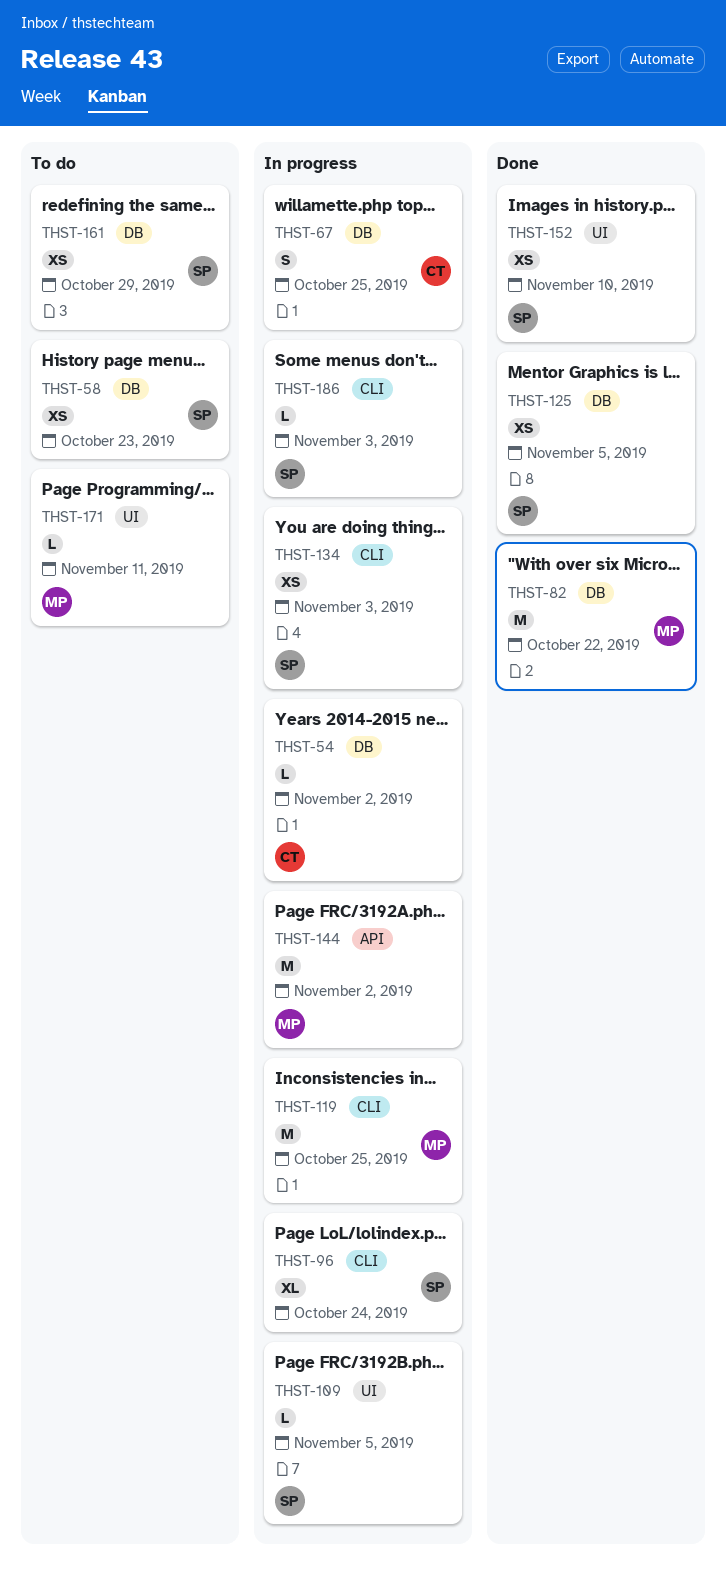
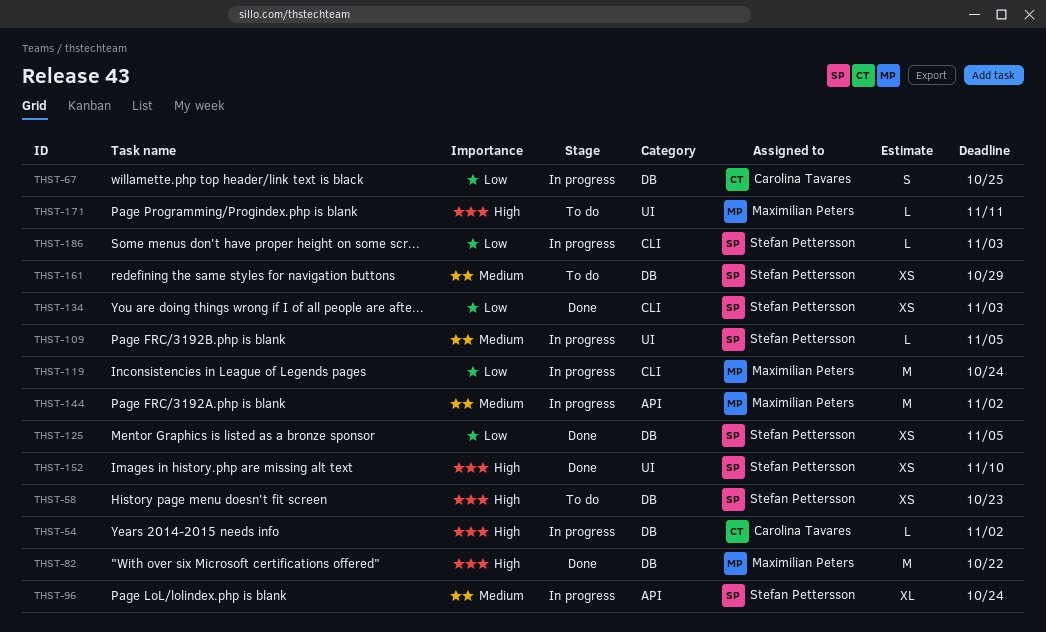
THST-96, label: CLI -> API
THST-119, due: Oct 25 -> Oct 24
THST-134, status: In progress -> Done

